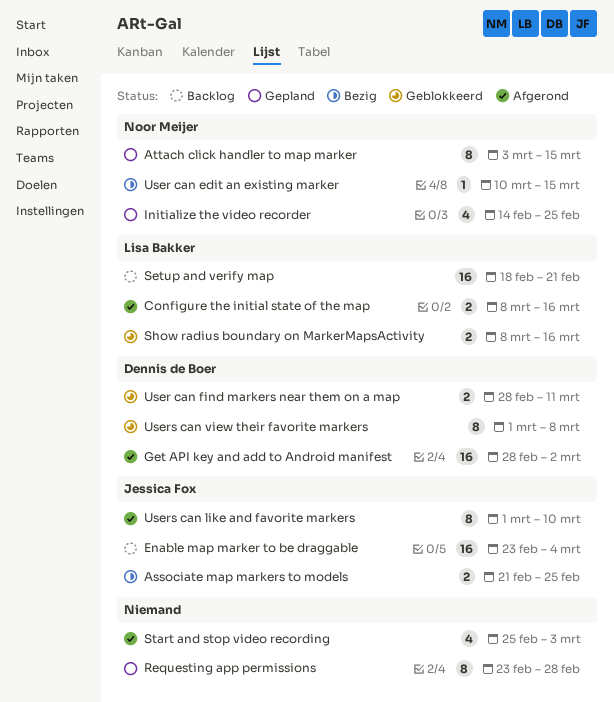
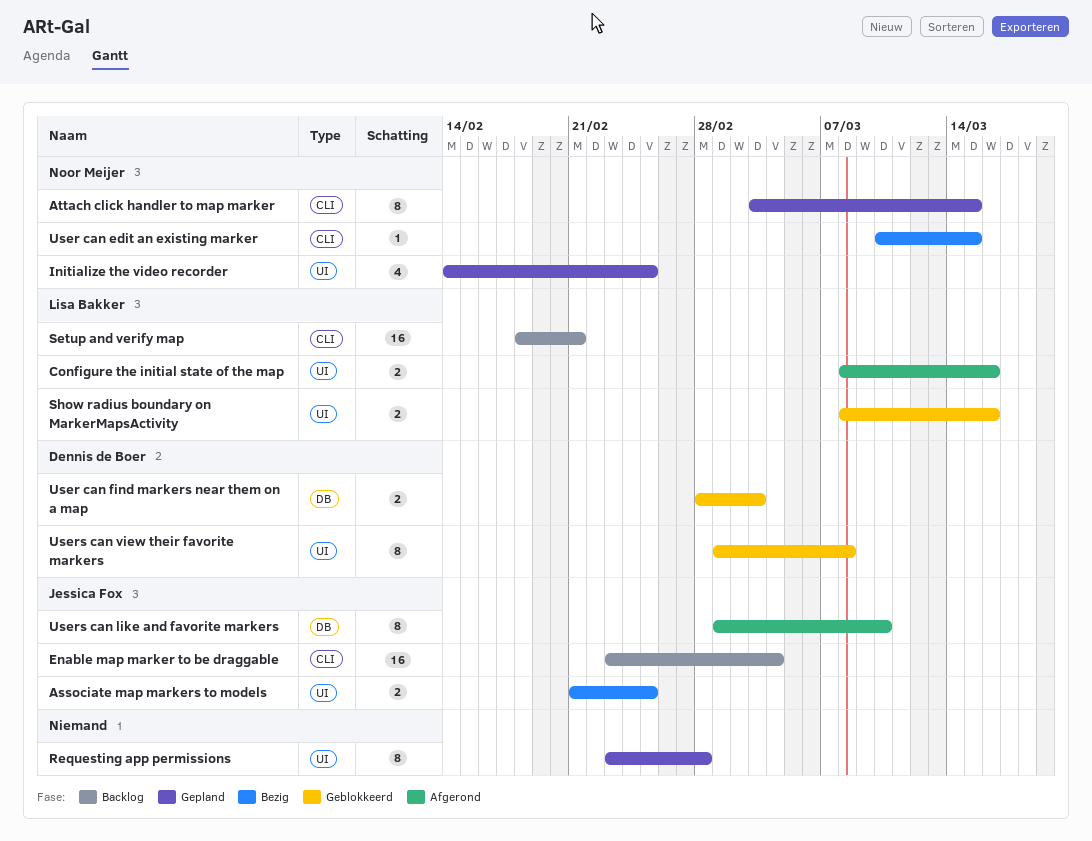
Get API key and add to Android manifest: present -> none
Start and stop video recording: present -> none
User can find markers near them on a map, due: Mar 11 -> Mar 3

